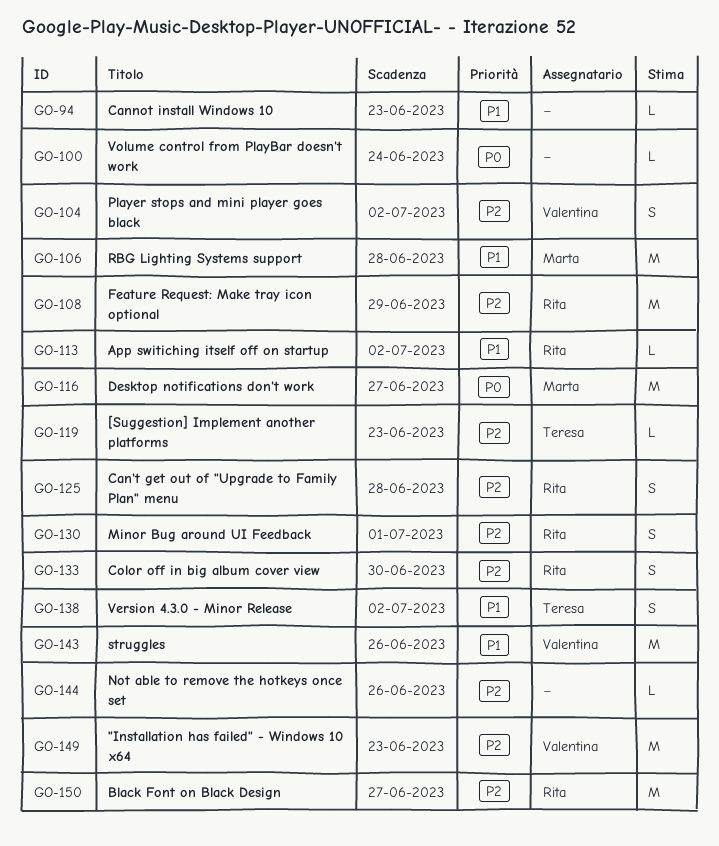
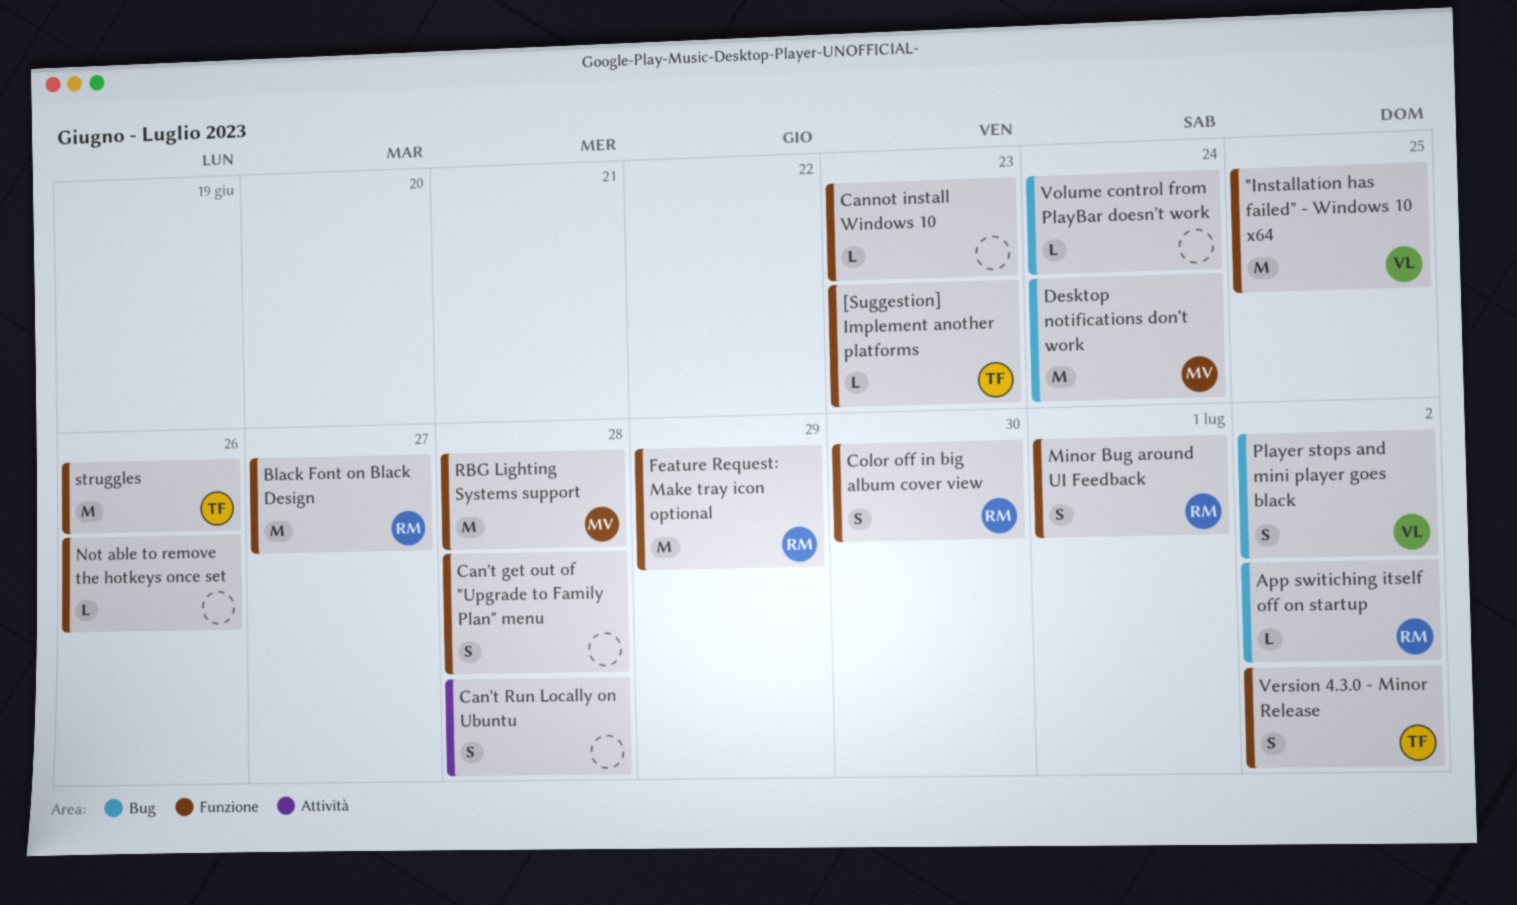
"Installation has failed" - Windows 10 x64, due: Jun 23 -> Jun 25
Can't get out of "Upgrade to Family Plan" menu, owner: Rita -> none
Can't Run Locally on Ubuntu: none -> present
Desktop notifications don't work, due: Jun 27 -> Jun 24
struggles, owner: Valentina -> Teresa

